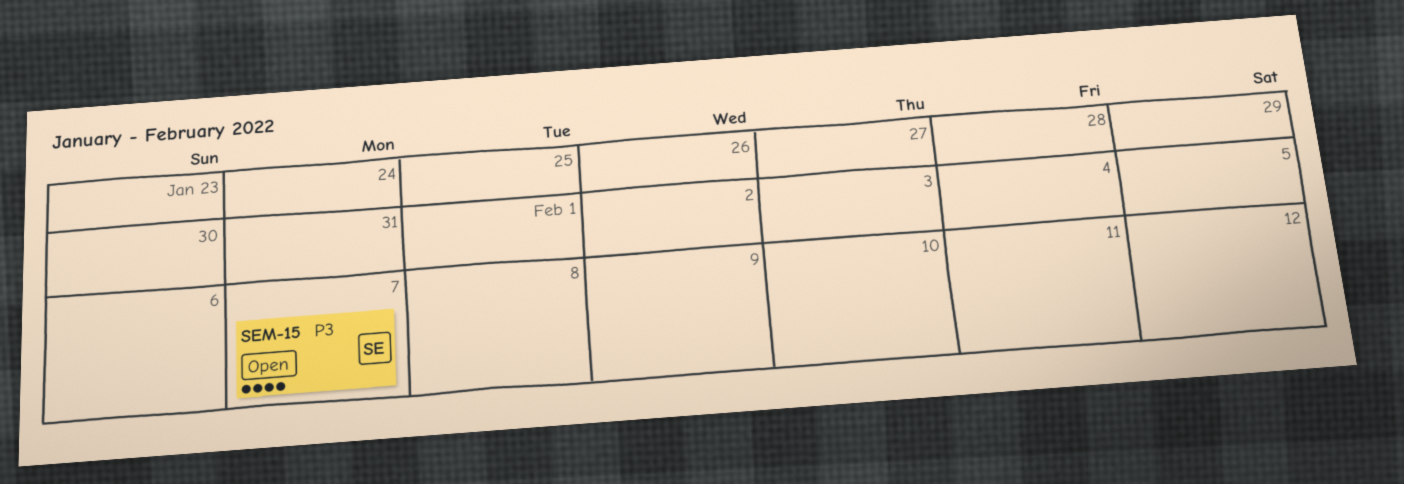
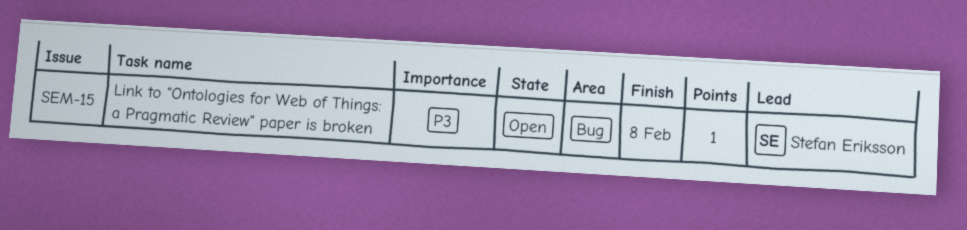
SEM-15, estimate: 4 -> 1
SEM-15, due: Feb 7 -> Feb 8

